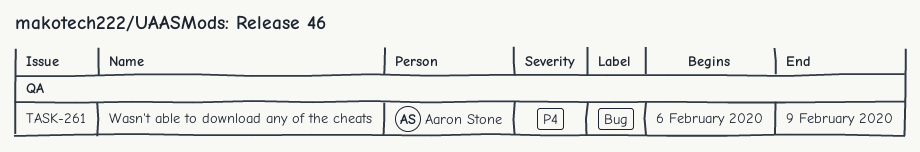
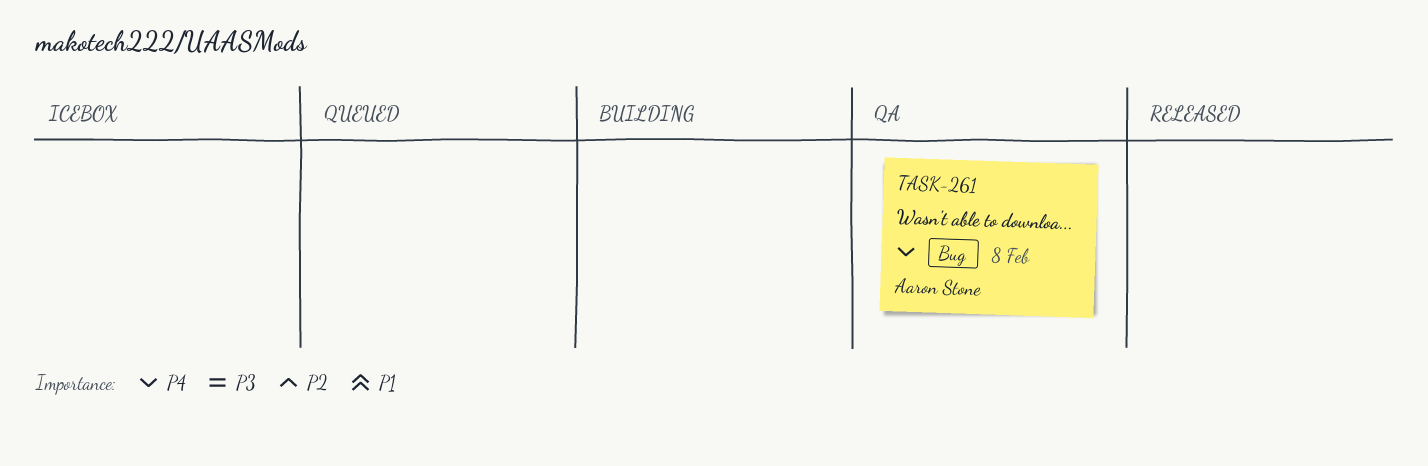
TASK-261, due: Feb 9 -> Feb 8

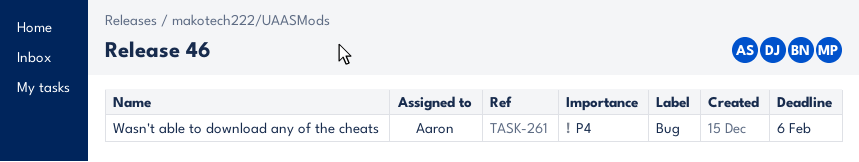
TASK-261, due: Feb 8 -> Feb 6

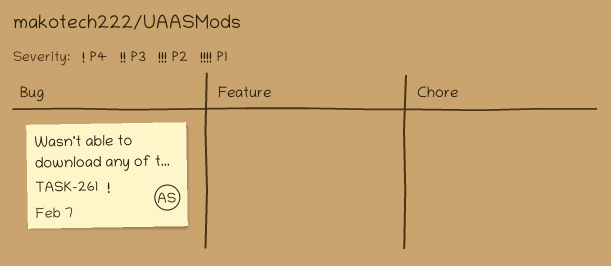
TASK-261, due: Feb 6 -> Feb 7

